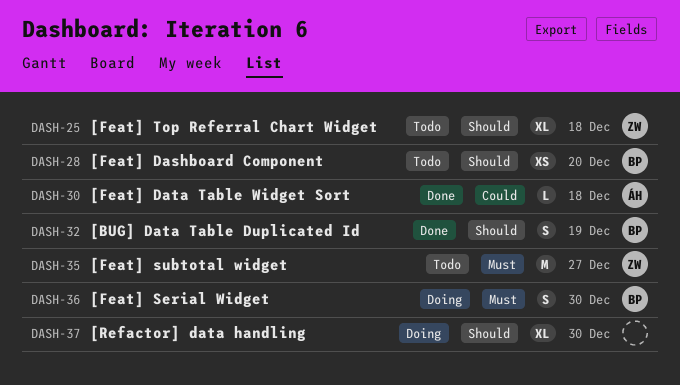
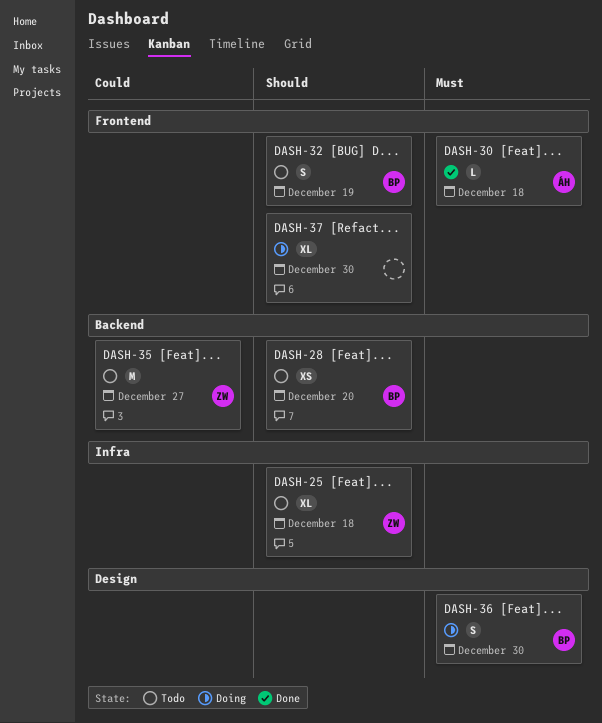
DASH-30, priority: Could -> Must
DASH-32, status: Done -> Todo
DASH-35, priority: Must -> Could

